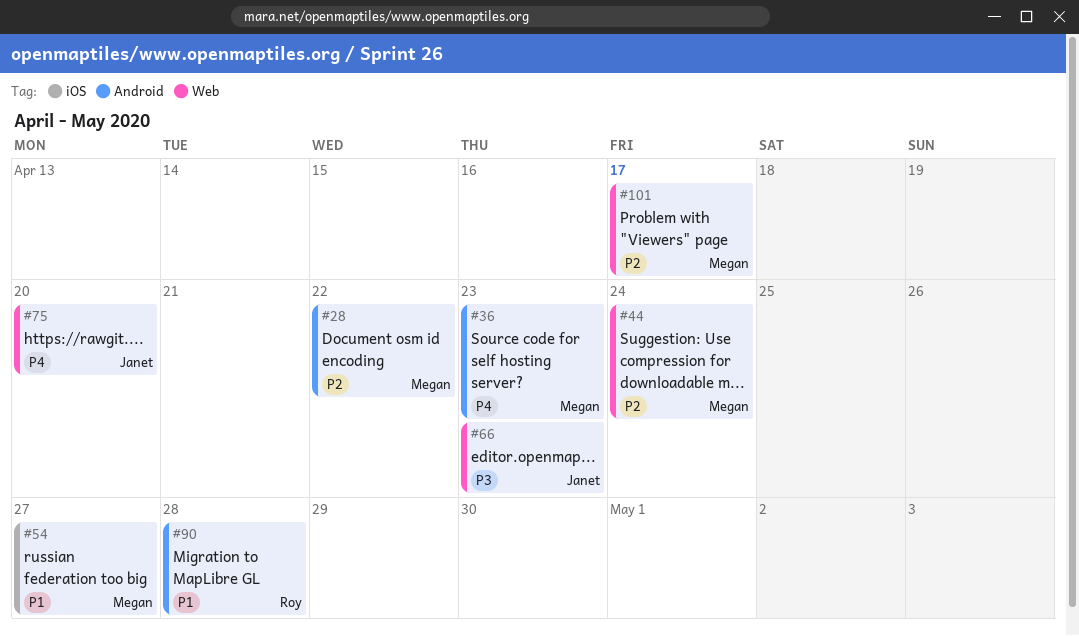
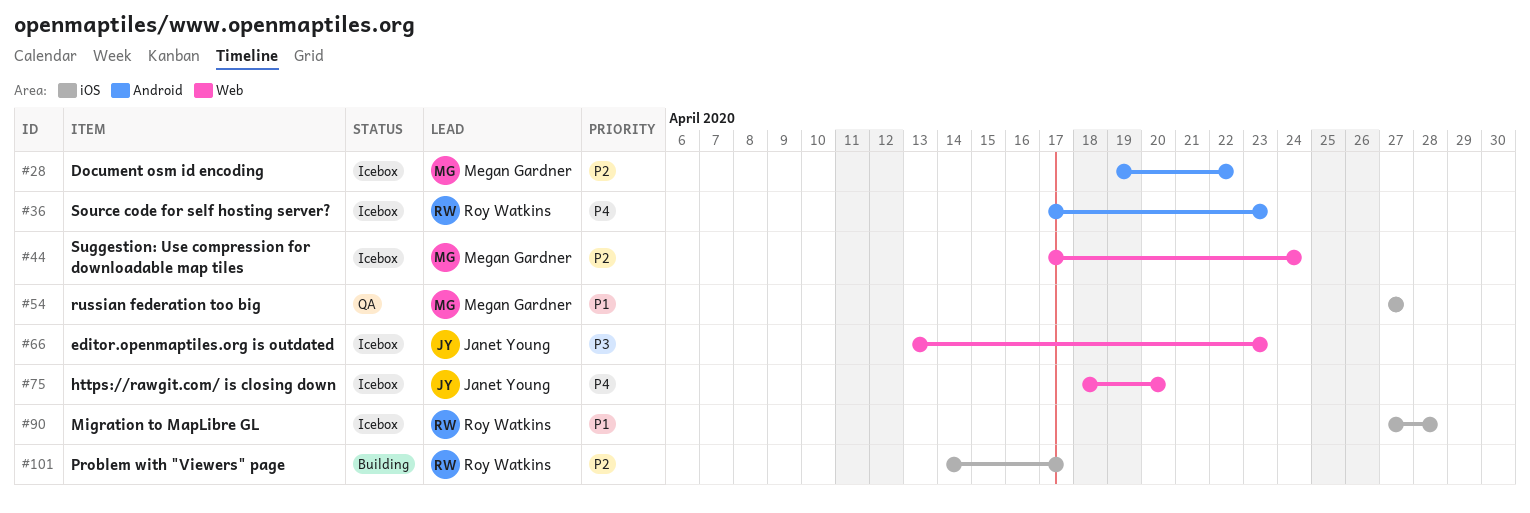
#36, owner: Megan Gardner -> Roy Watkins
#90, label: Android -> iOS
#101, owner: Megan Gardner -> Roy Watkins
#101, label: Web -> iOS

